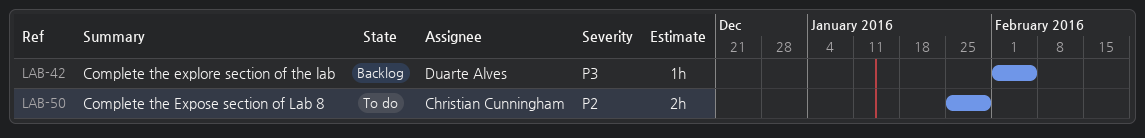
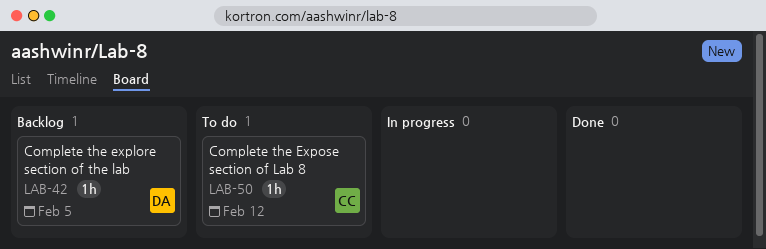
LAB-50, estimate: 2h -> 1h
LAB-50, due: Jan 29 -> Feb 12

